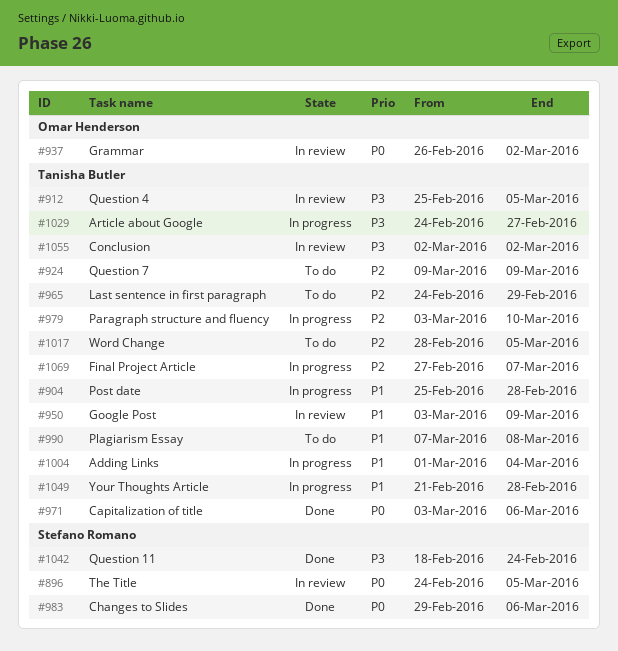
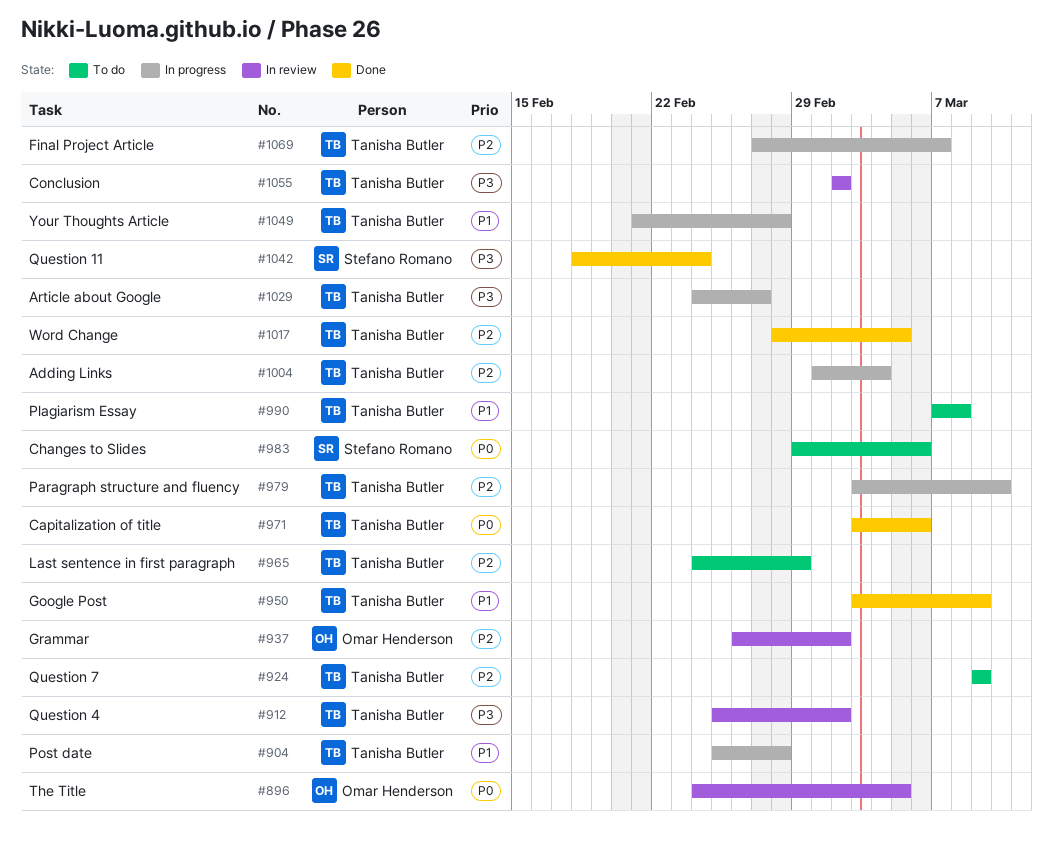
#896, owner: Stefano Romano -> Omar Henderson
#912, due: Mar 5 -> Mar 2
#937, priority: P0 -> P2
#950, status: In review -> Done
#983, status: Done -> To do
#1004, priority: P1 -> P2
#1017, status: To do -> Done

